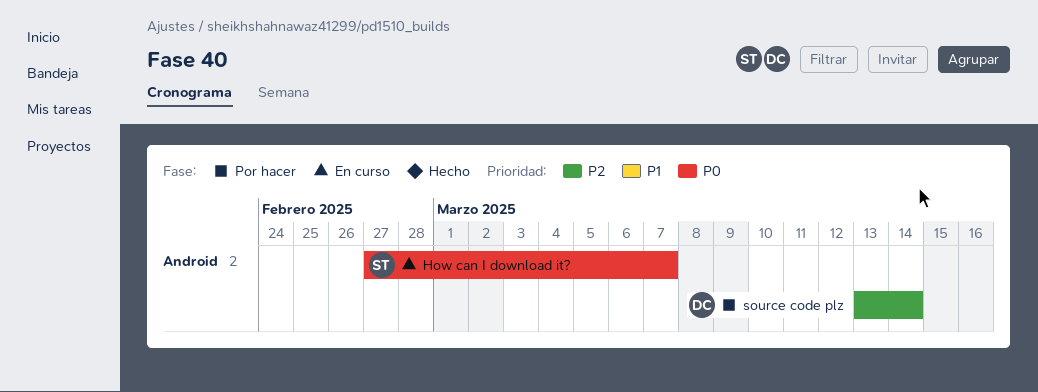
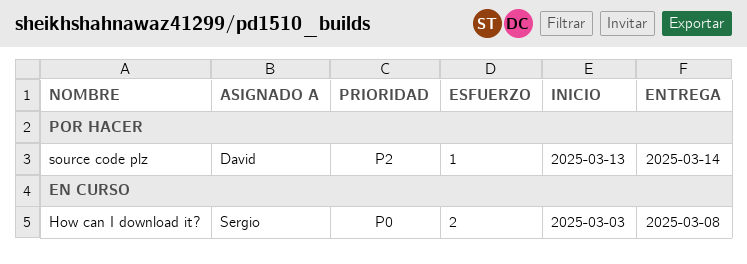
How can I download it?, start: Feb 27 -> Mar 3
How can I download it?, due: Mar 7 -> Mar 8

